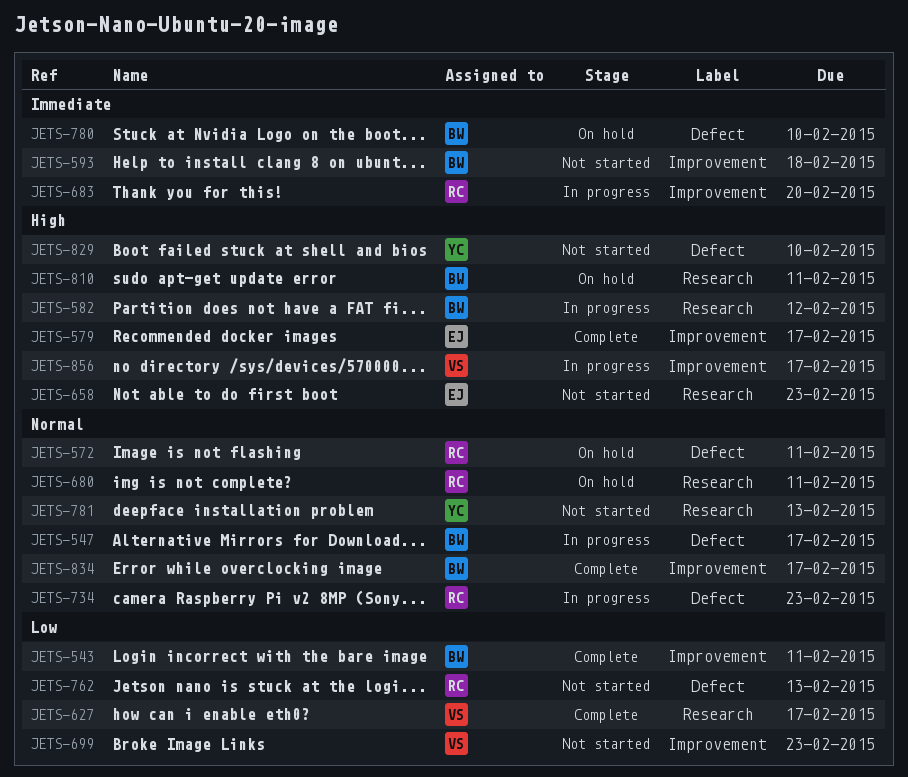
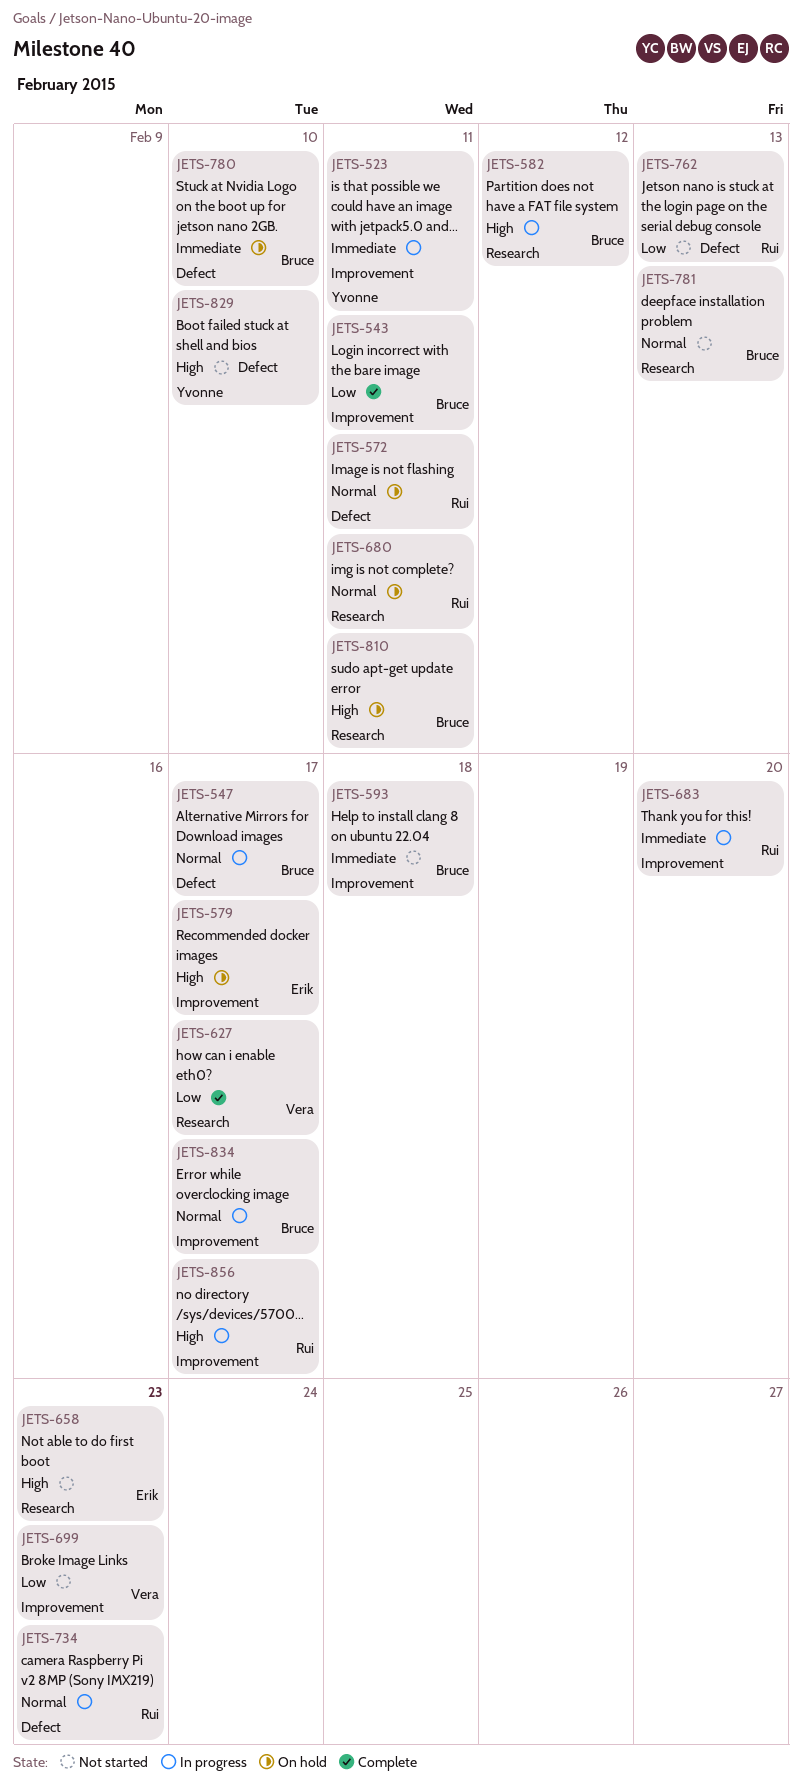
JETS-523: none -> present
JETS-579, status: Complete -> On hold
JETS-781, owner: Yvonne -> Bruce
JETS-834, status: Complete -> In progress
JETS-856, owner: Vera -> Rui

